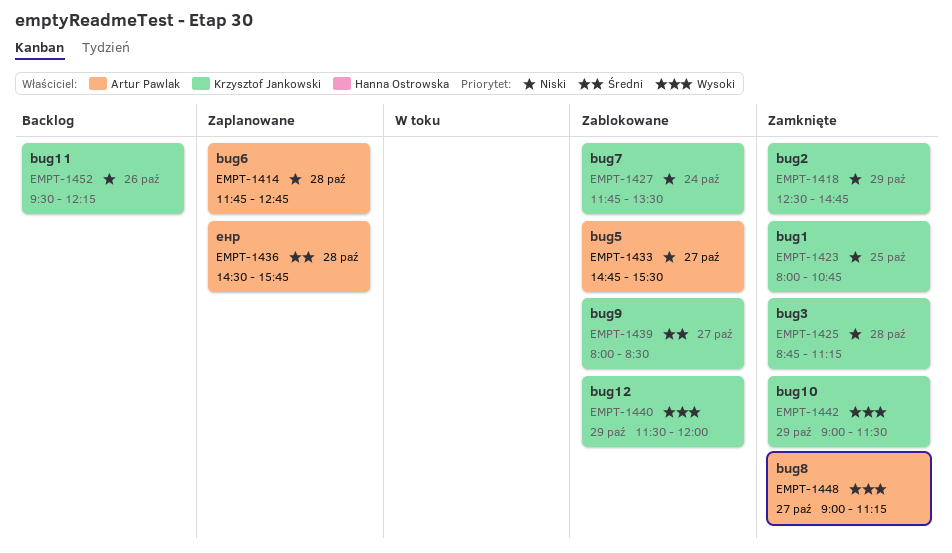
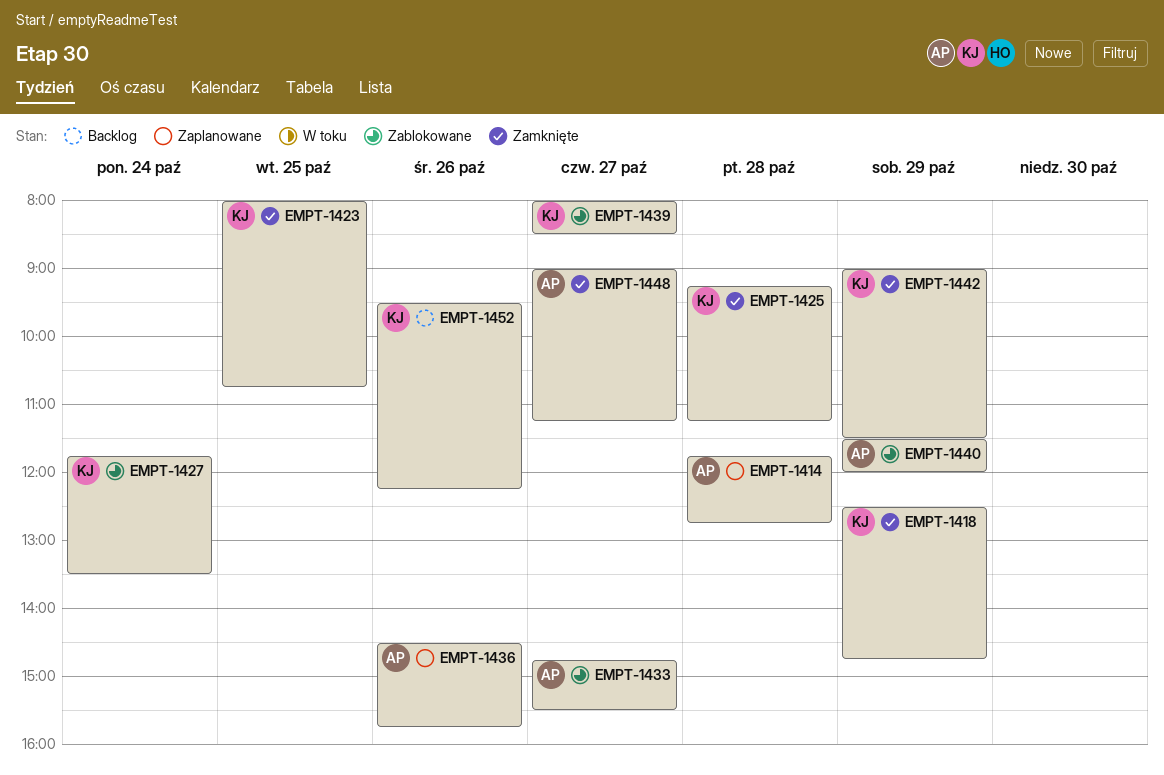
EMPT-1425, begins: 08:45 -> 09:15
EMPT-1436, day: Oct 28 -> Oct 26
EMPT-1440, owner: Krzysztof Jankowski -> Artur Pawlak

